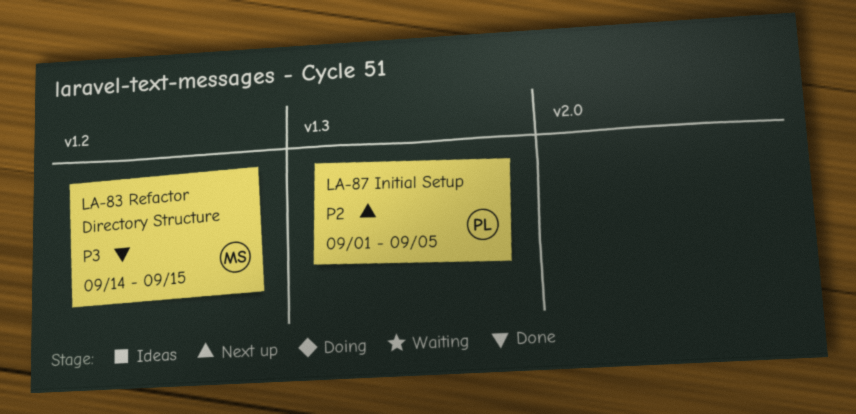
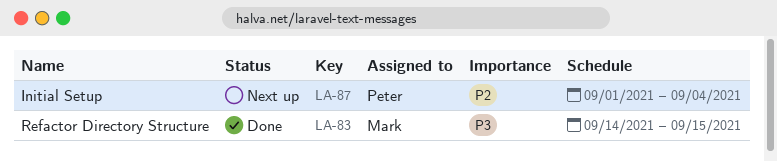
LA-87, due: Sep 5 -> Sep 4

